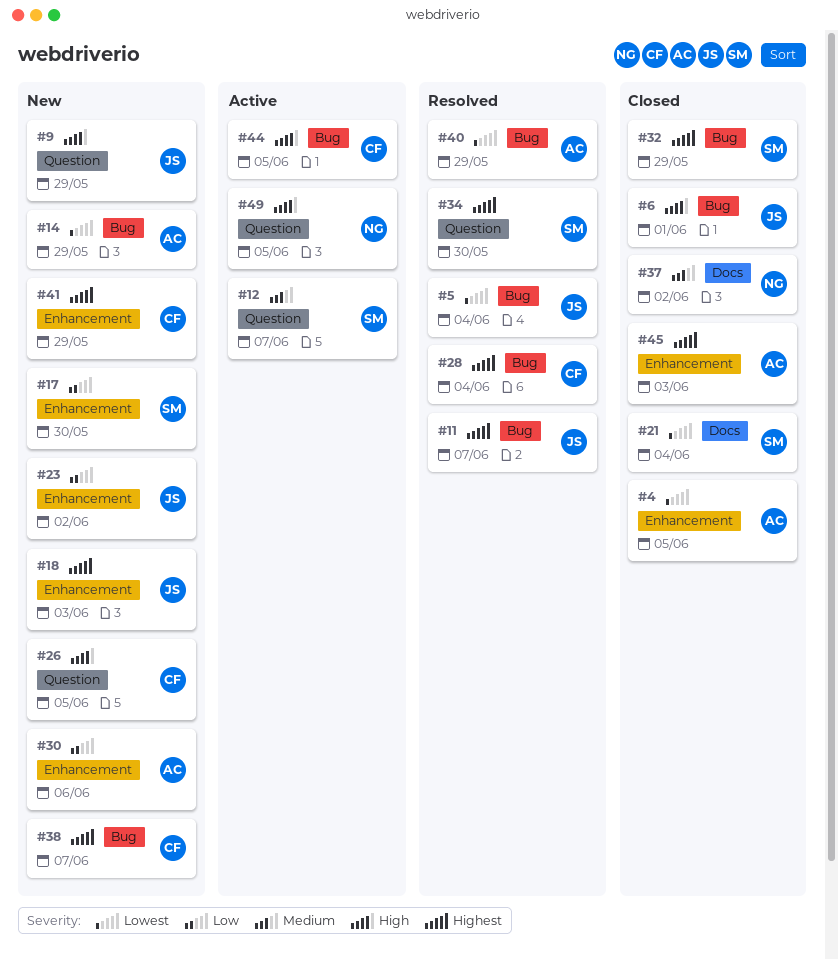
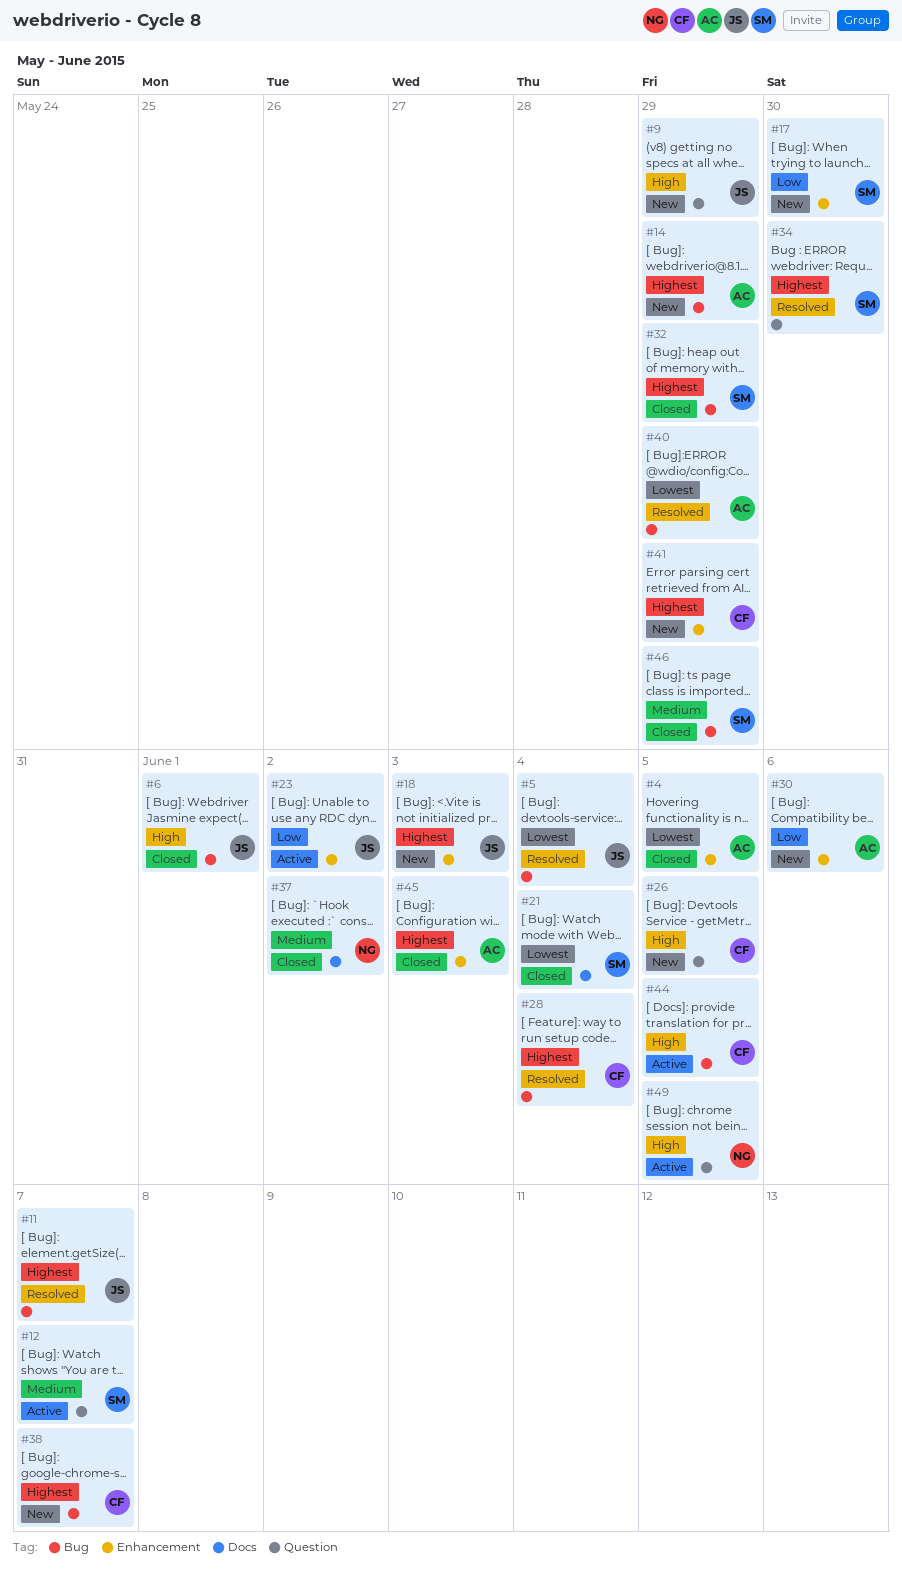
#14, priority: Lowest -> Highest
#23, status: New -> Active
#46: none -> present

